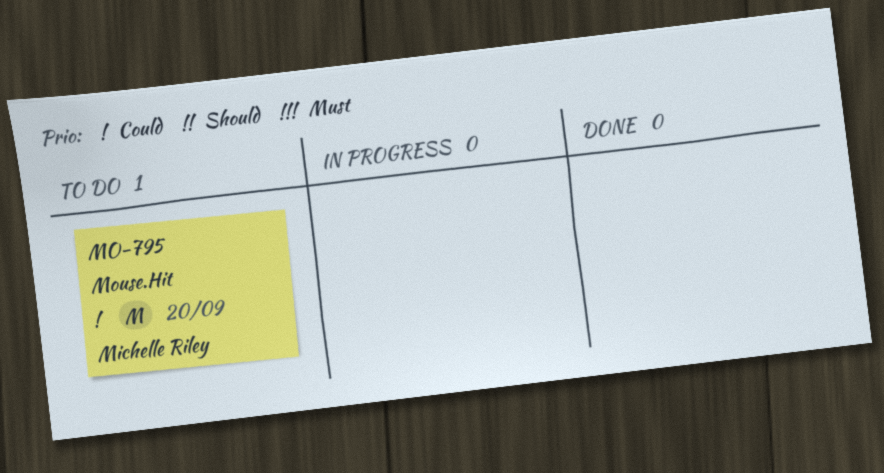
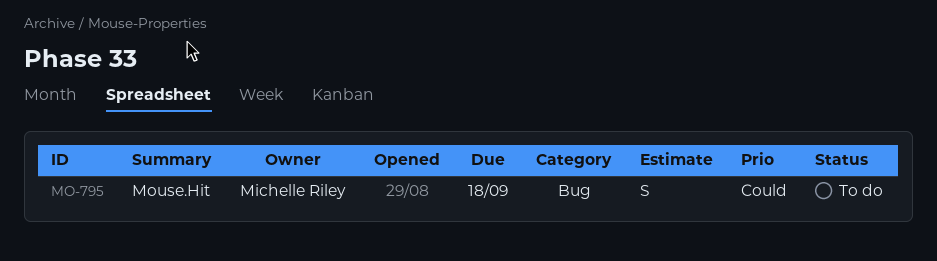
MO-795, estimate: M -> S
MO-795, due: Sep 20 -> Sep 18

